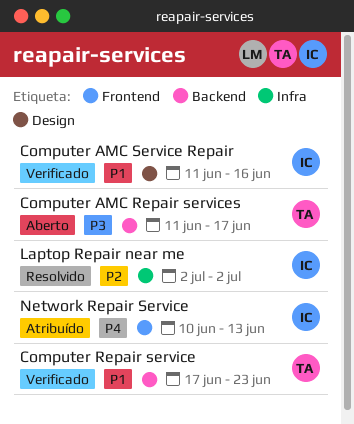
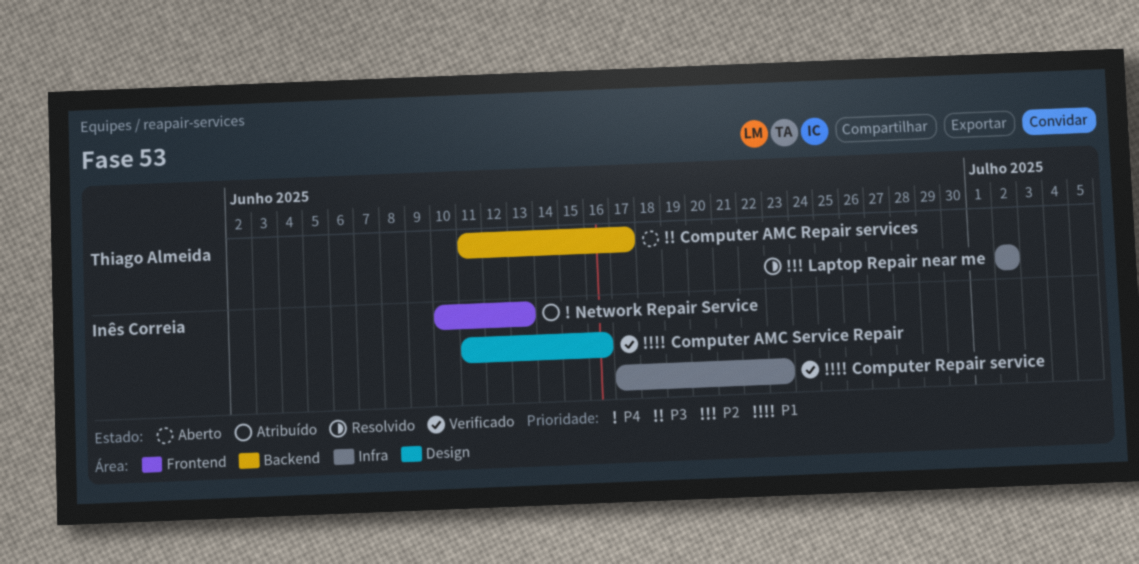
Computer Repair service, owner: Thiago Almeida -> Inês Correia
Computer Repair service, label: Backend -> Infra
Laptop Repair near me, owner: Inês Correia -> Thiago Almeida

